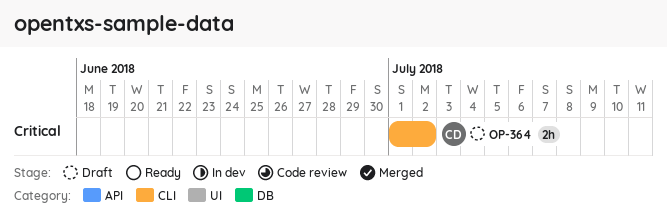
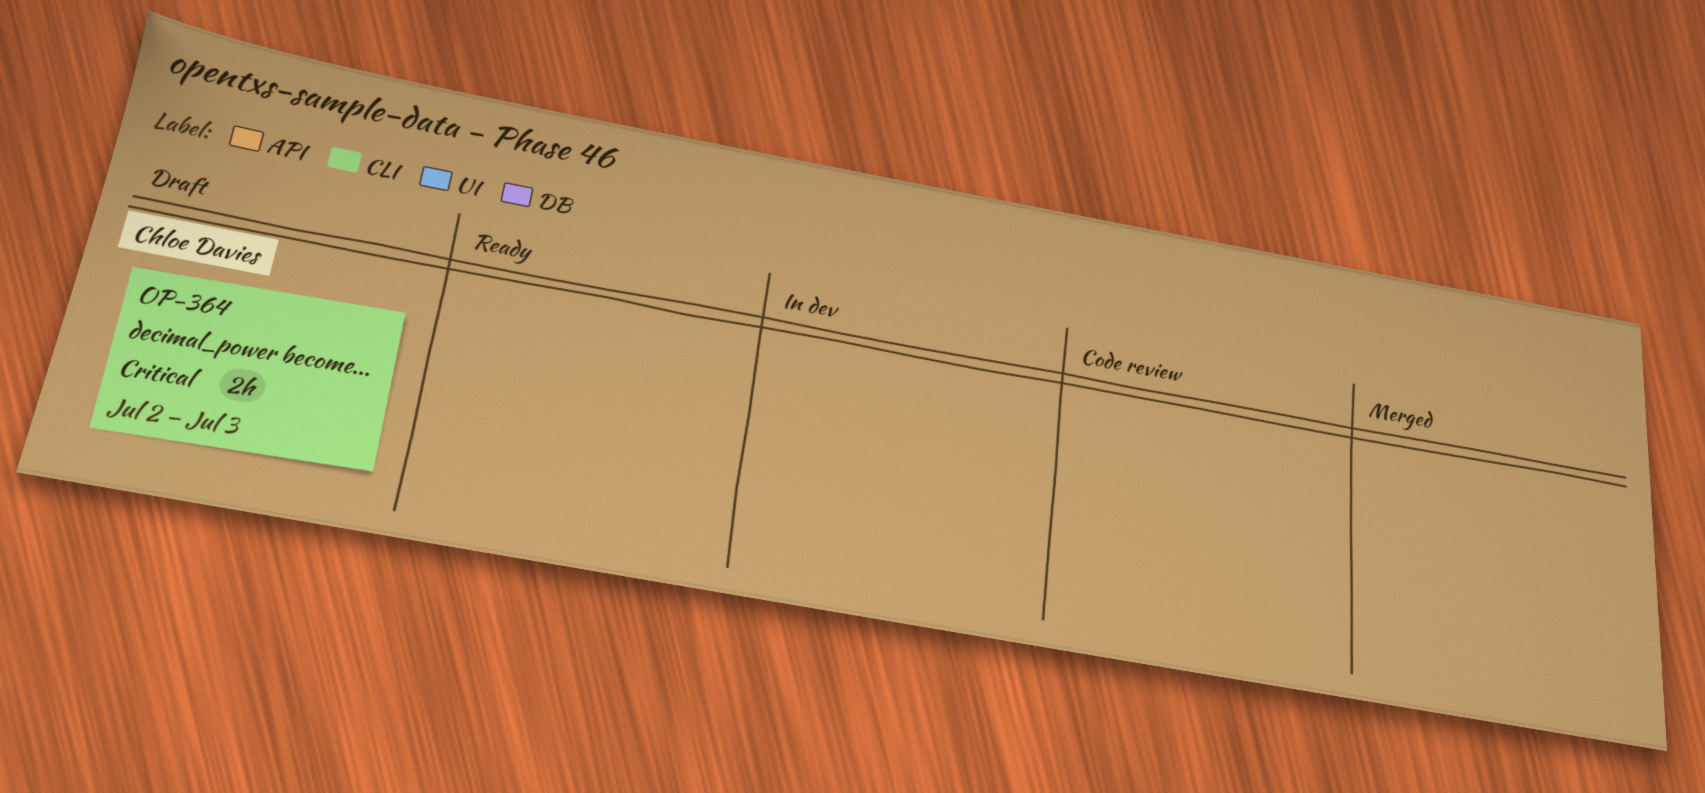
OP-364, start: Jul 1 -> Jul 2
OP-364, due: Jul 2 -> Jul 3

